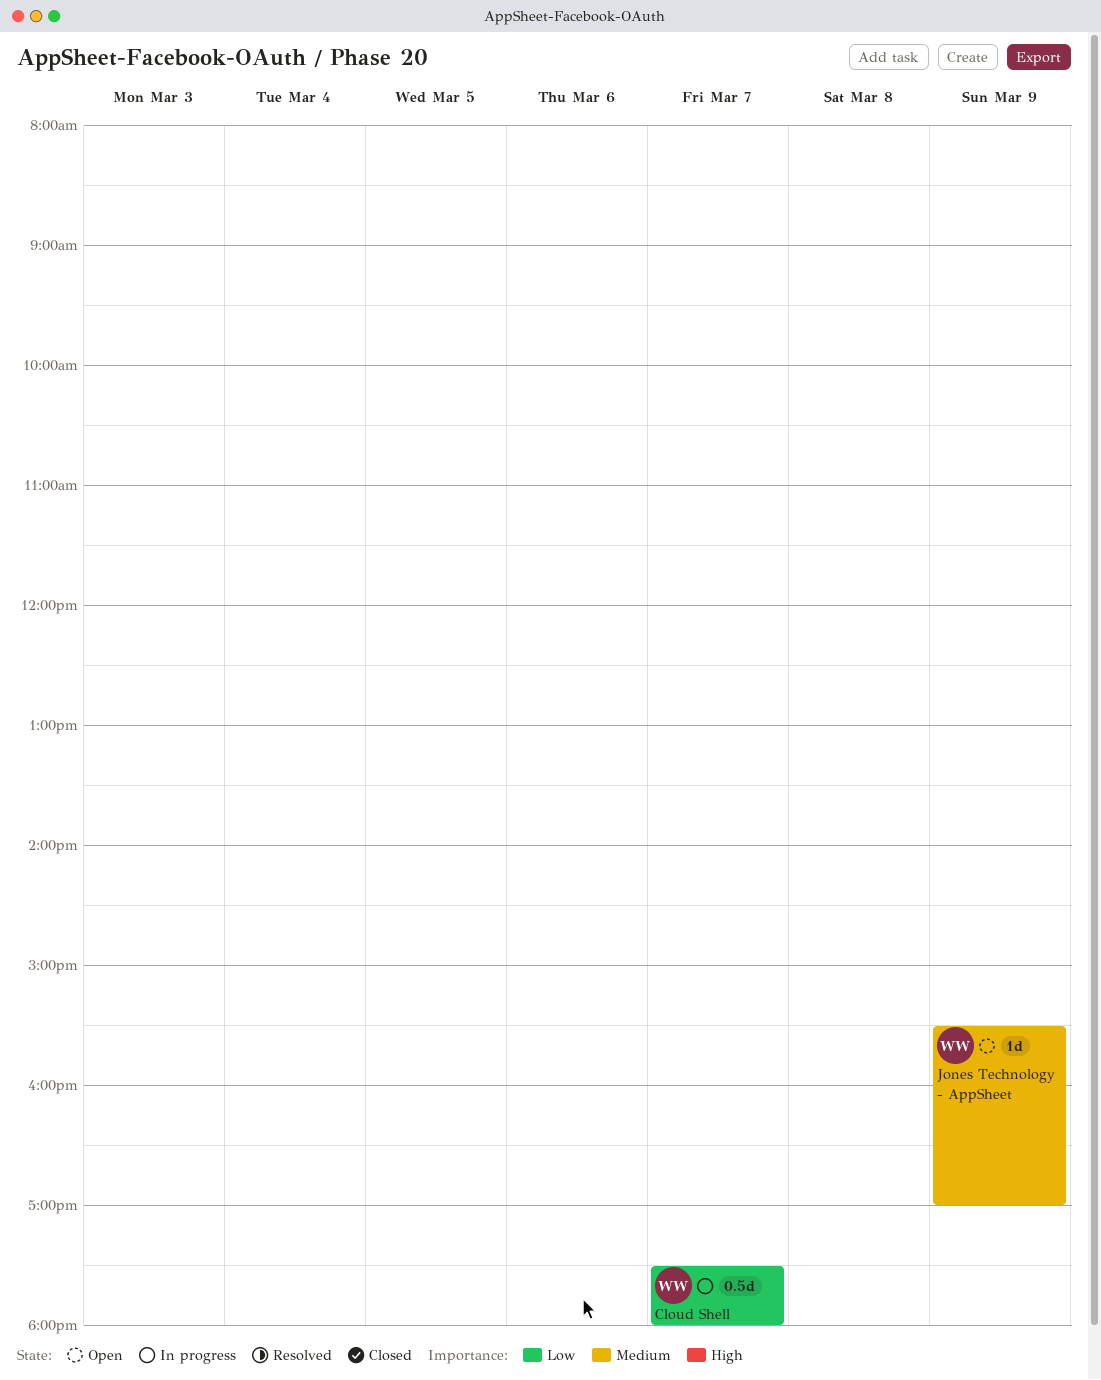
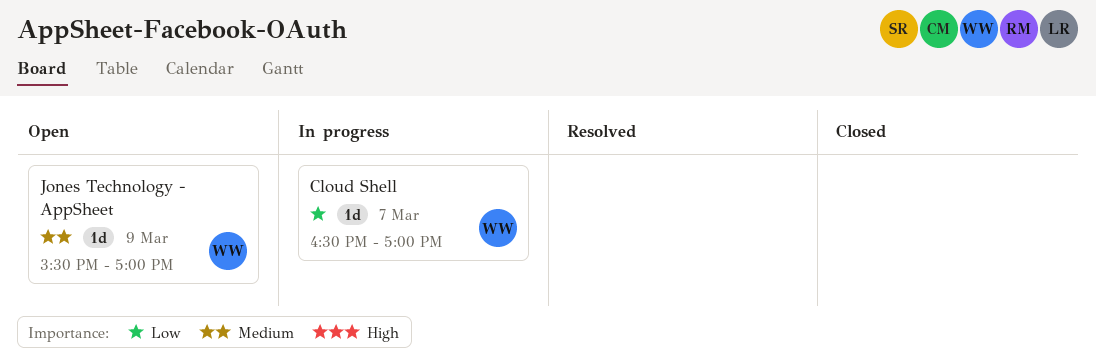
Cloud Shell, estimate: 0.5d -> 1d
Cloud Shell, begins: 17:30 -> 16:30
Cloud Shell, ends: 18:00 -> 17:00

